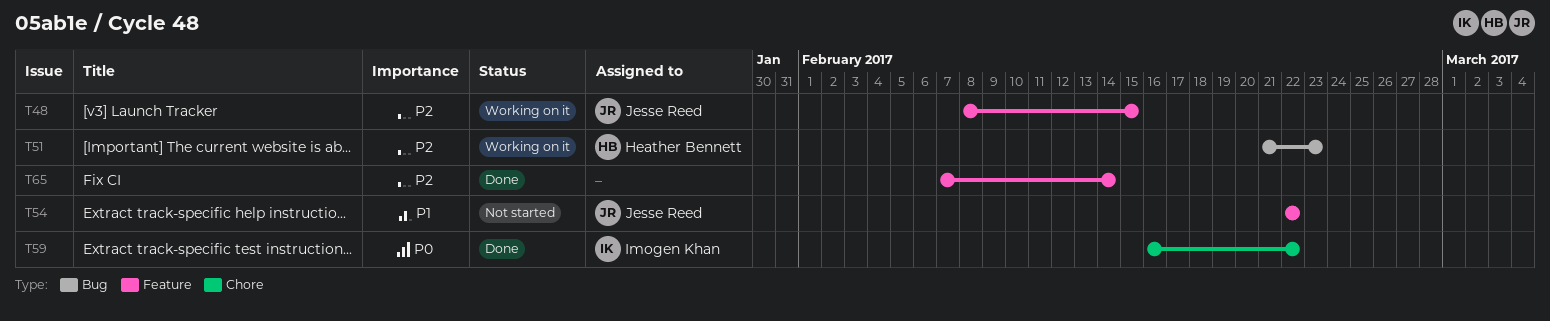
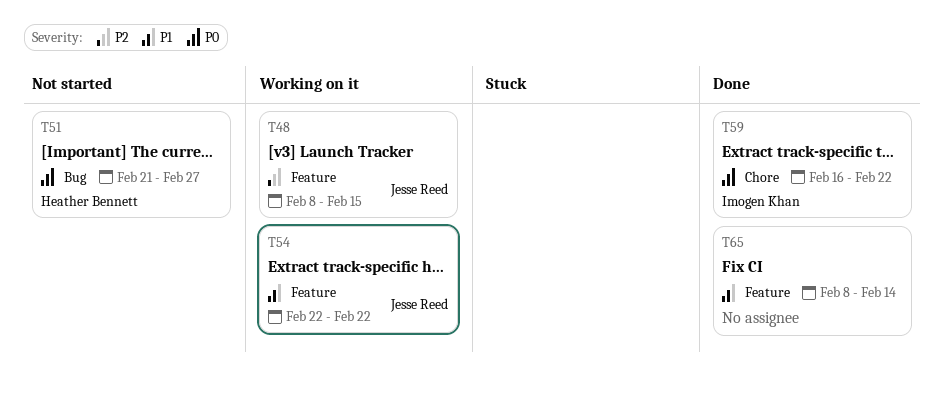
T51, status: Working on it -> Not started
T51, priority: P2 -> P0
T51, due: Feb 23 -> Feb 27
T54, status: Not started -> Working on it
T65, priority: P2 -> P1
T65, start: Feb 7 -> Feb 8

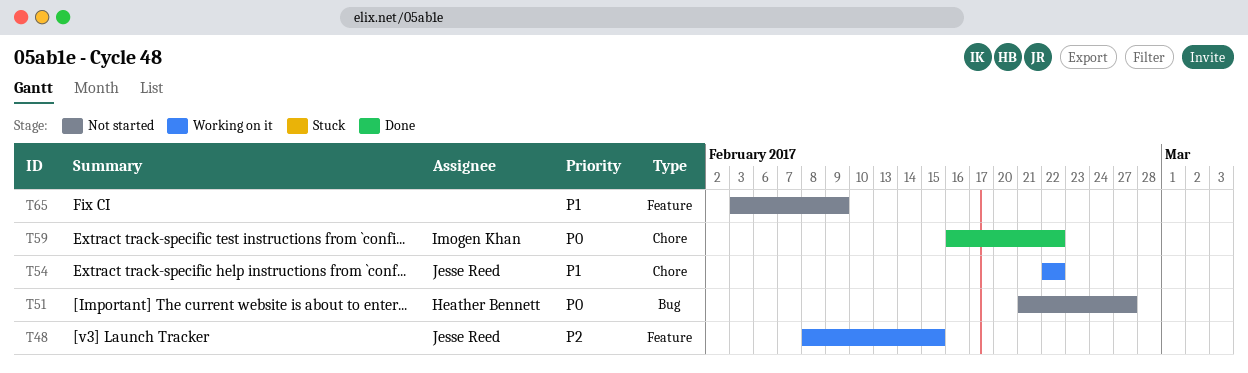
T54, label: Feature -> Chore
T65, status: Done -> Not started
T65, start: Feb 8 -> Feb 3
T65, due: Feb 14 -> Feb 9

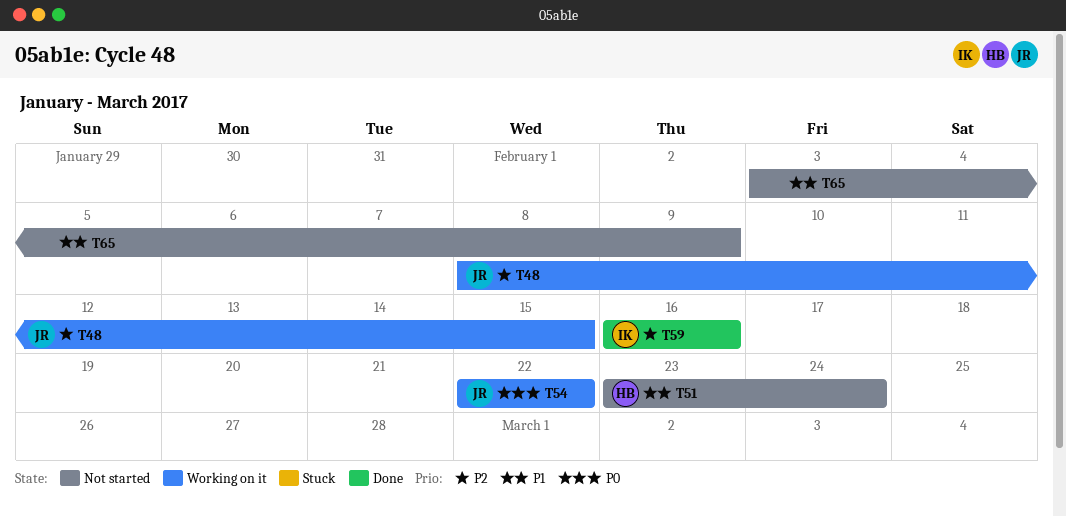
T51, priority: P0 -> P1
T51, start: Feb 21 -> Feb 23
T51, due: Feb 27 -> Feb 24
T54, priority: P1 -> P0
T59, priority: P0 -> P2
T59, due: Feb 22 -> Feb 16

